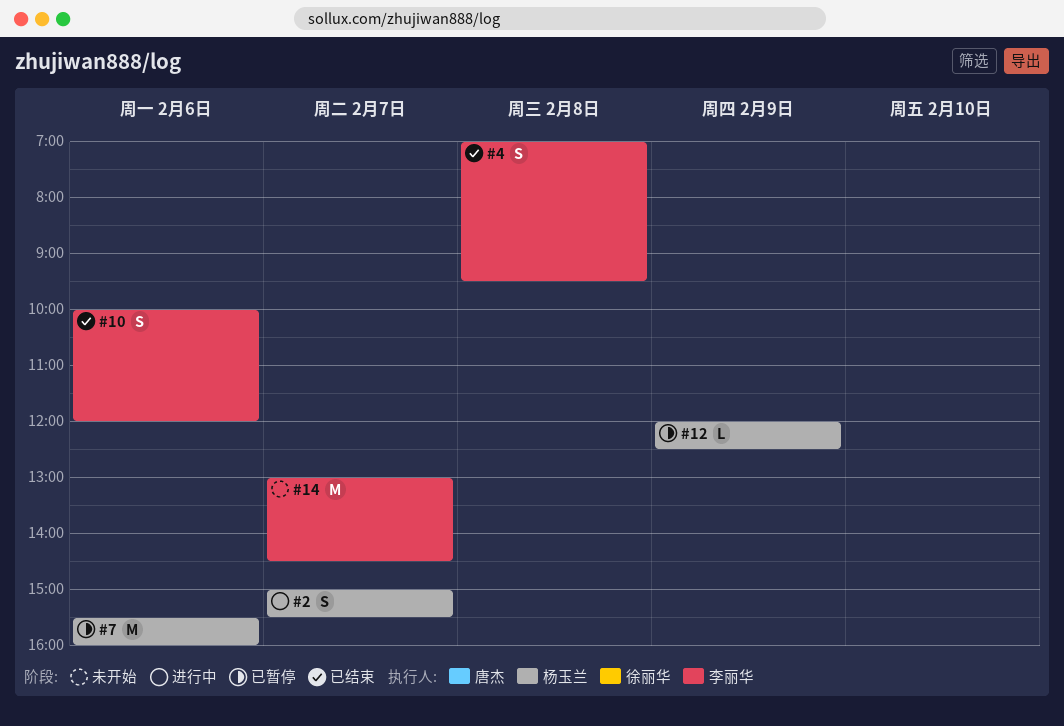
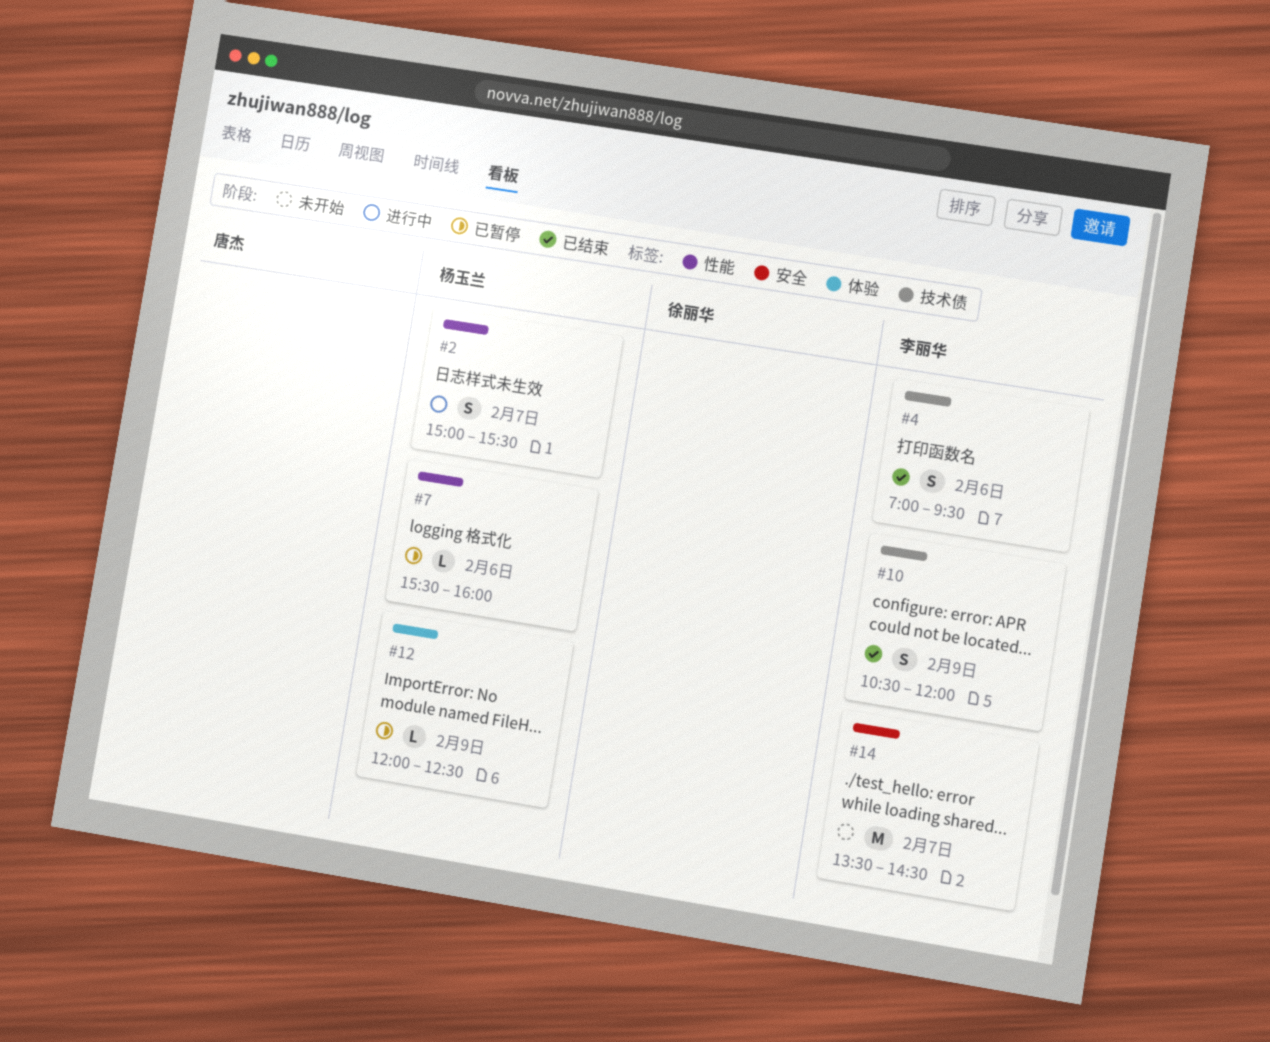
#4, day: Feb 8 -> Feb 6
#7, estimate: M -> L
#10, day: Feb 6 -> Feb 9
#10, begins: 10:00 -> 10:30
#14, begins: 13:00 -> 13:30

